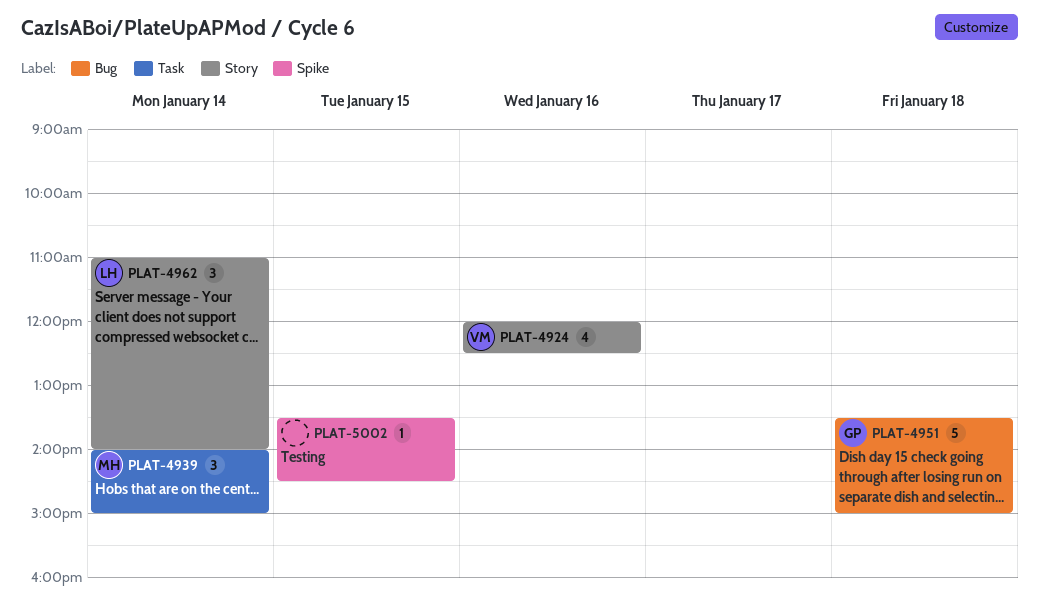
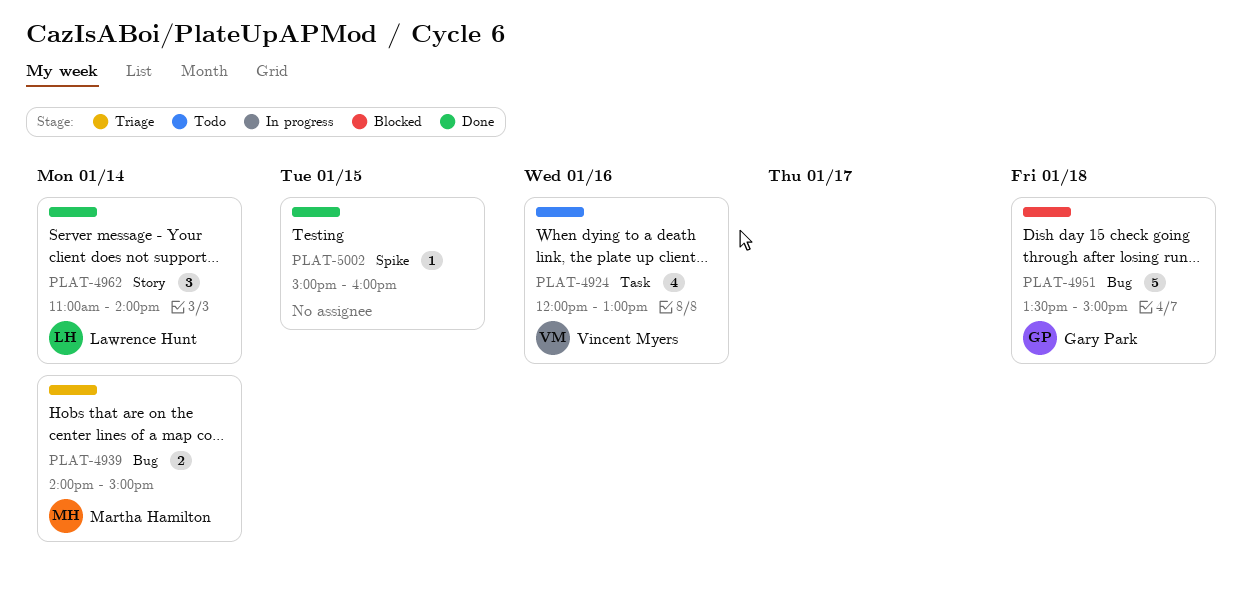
PLAT-4924, label: Story -> Task
PLAT-4924, ends: 12:30 -> 13:00
PLAT-4939, label: Task -> Bug
PLAT-4939, estimate: 3 -> 2
PLAT-5002, begins: 13:30 -> 15:00
PLAT-5002, ends: 14:30 -> 16:00

